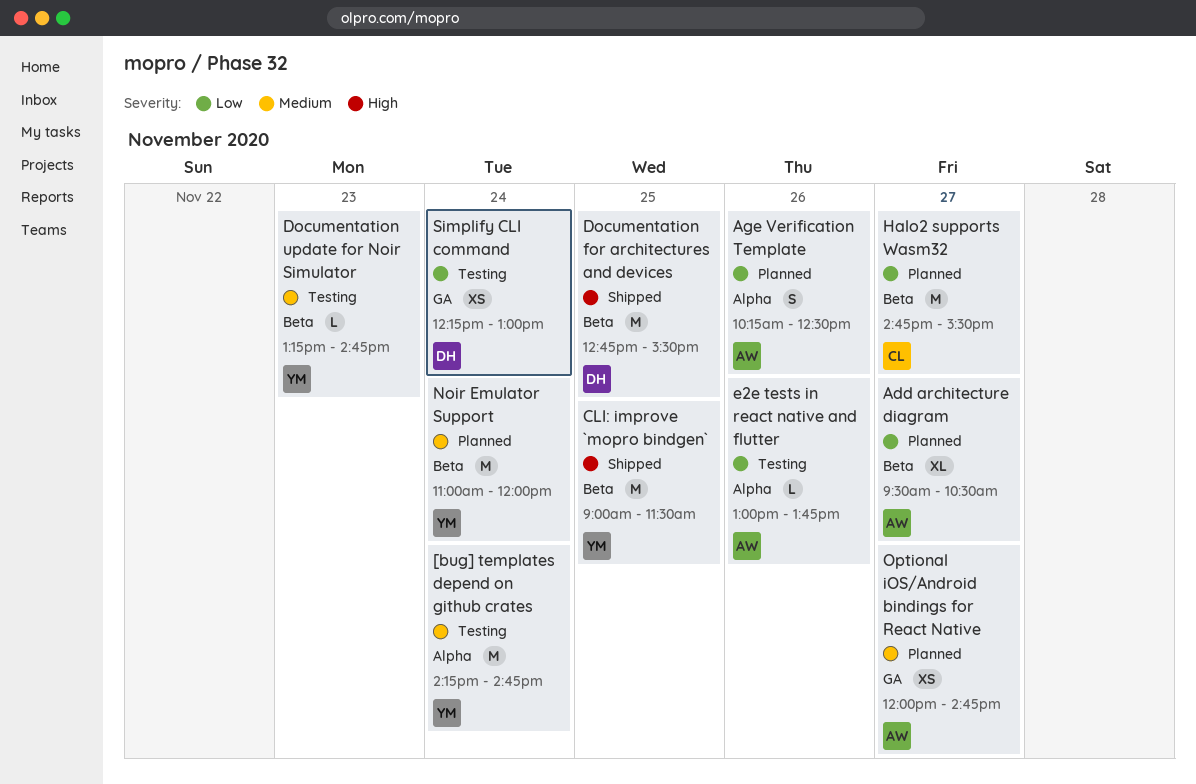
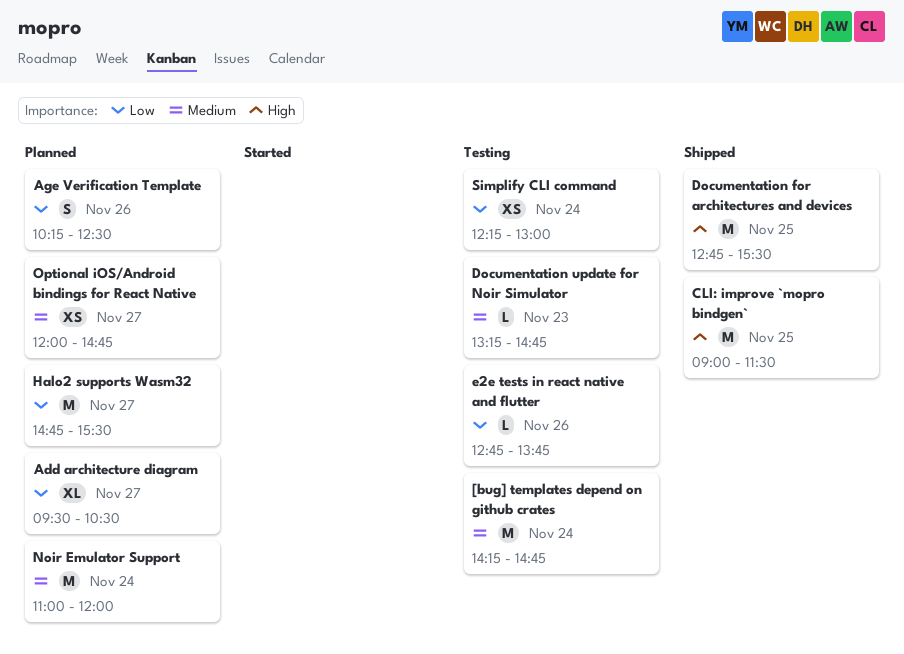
e2e tests in react native and flutter, begins: 13:00 -> 12:45

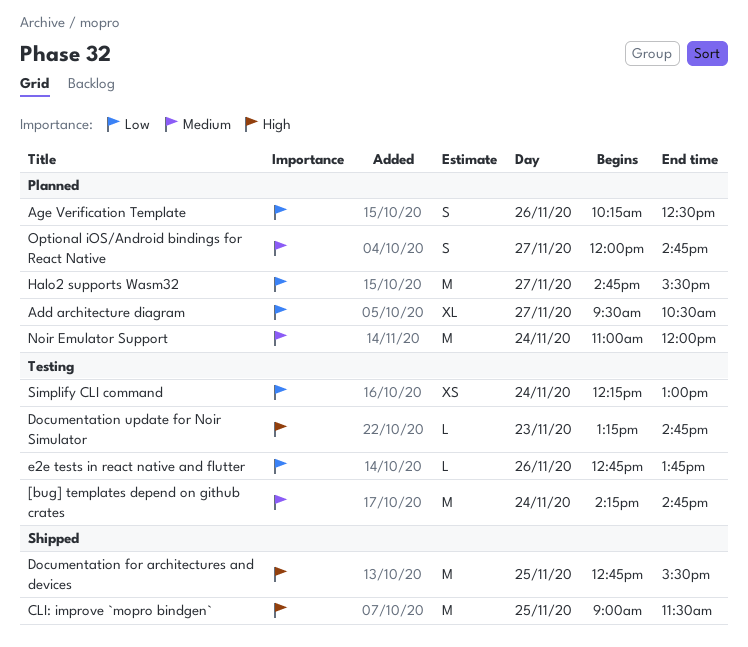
Documentation update for Noir Simulator, priority: Medium -> High
Optional iOS/Android bindings for React Native, estimate: XS -> S

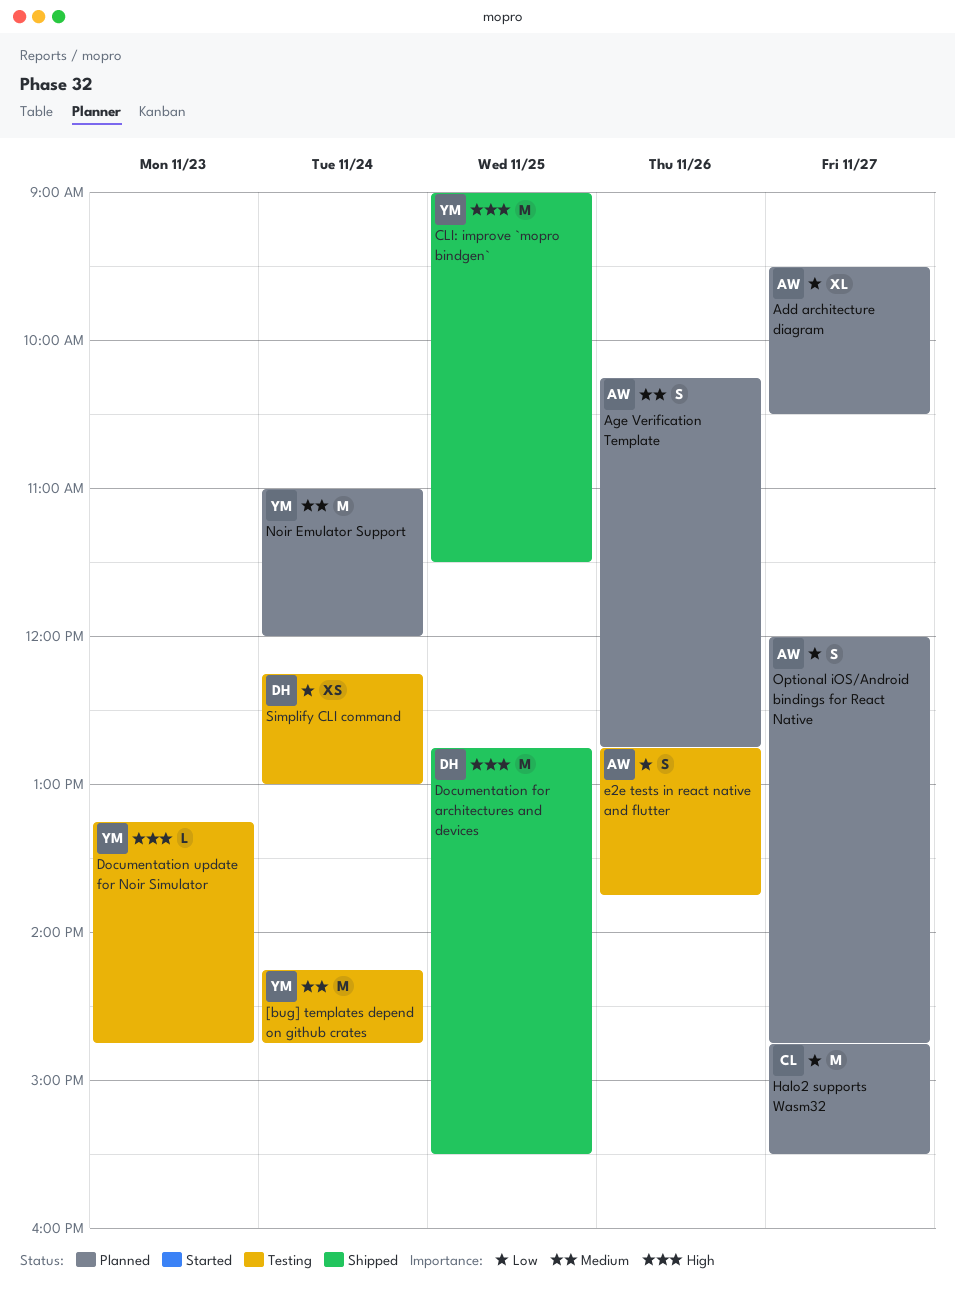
Age Verification Template, priority: Low -> Medium
Age Verification Template, ends: 12:30 -> 12:45
e2e tests in react native and flutter, estimate: L -> S
Optional iOS/Android bindings for React Native, priority: Medium -> Low

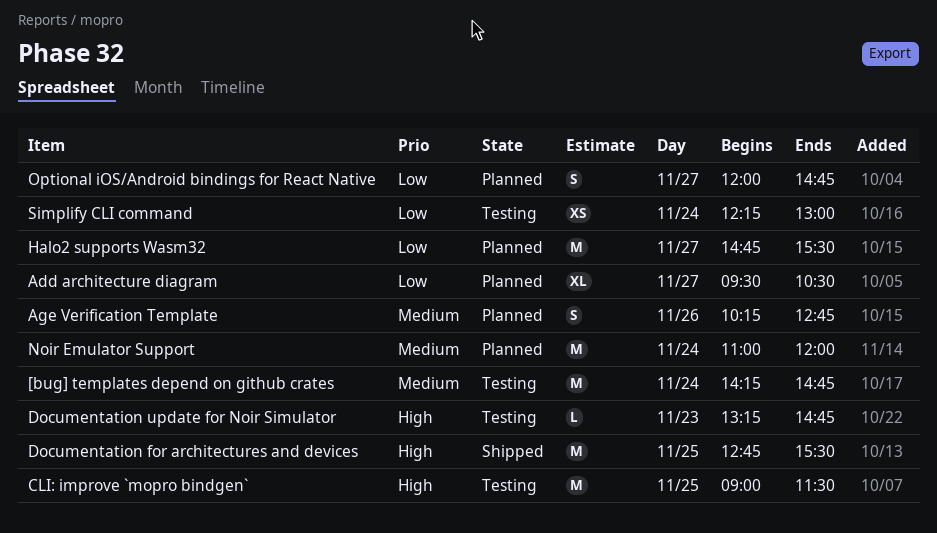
CLI: improve `mopro bindgen`, status: Shipped -> Testing
e2e tests in react native and flutter: present -> none

